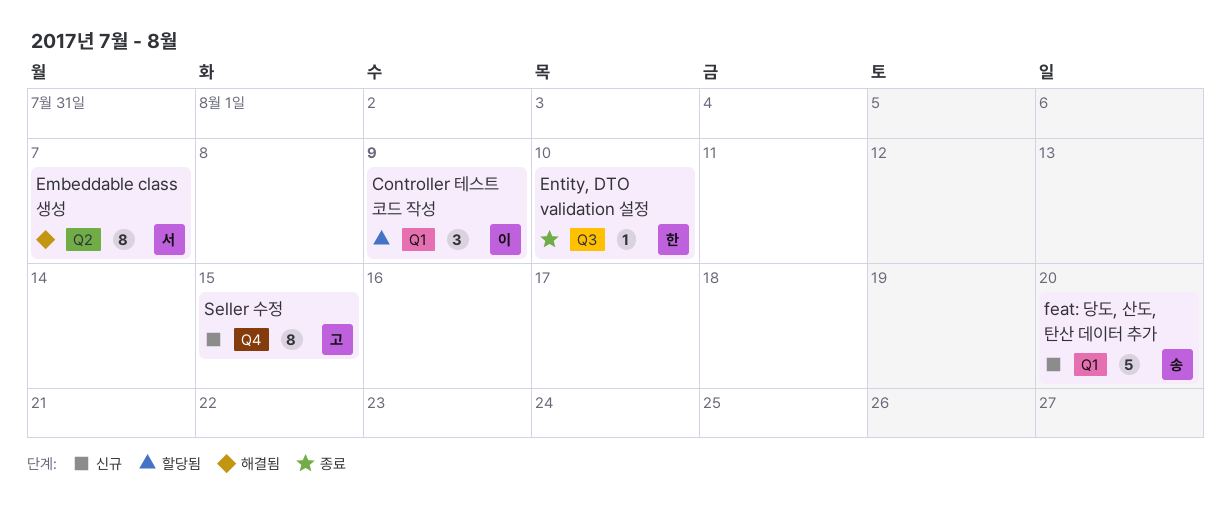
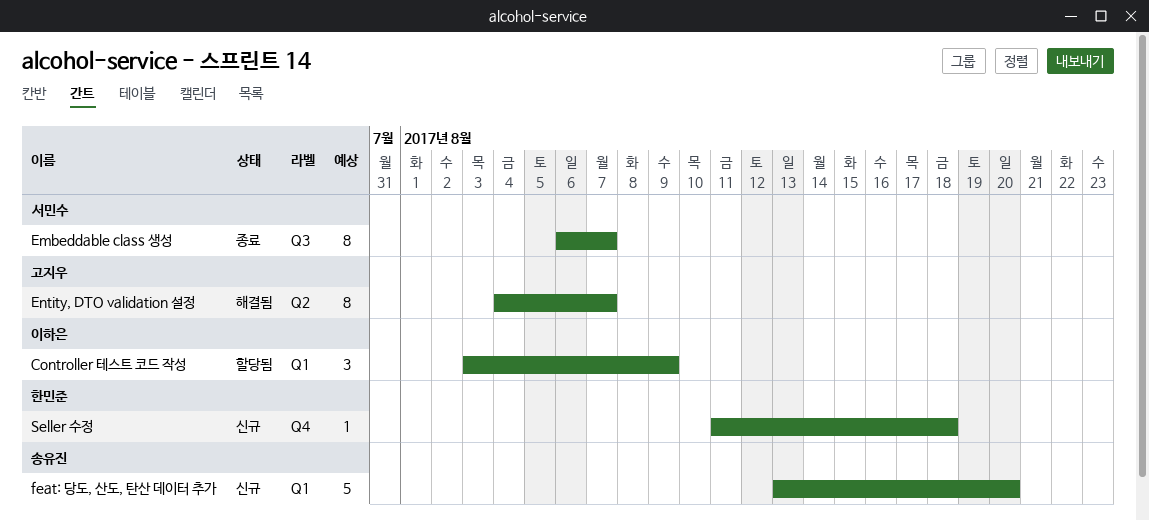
Embeddable class 생성, status: 해결됨 -> 종료
Embeddable class 생성, label: Q2 -> Q3
Entity, DTO validation 설정, status: 종료 -> 해결됨
Entity, DTO validation 설정, owner: 한민준 -> 고지우
Entity, DTO validation 설정, label: Q3 -> Q2
Entity, DTO validation 설정, estimate: 1 -> 8
Entity, DTO validation 설정, due: Aug 10 -> Aug 7
Seller 수정, owner: 고지우 -> 한민준
Seller 수정, estimate: 8 -> 1
Seller 수정, due: Aug 15 -> Aug 18

